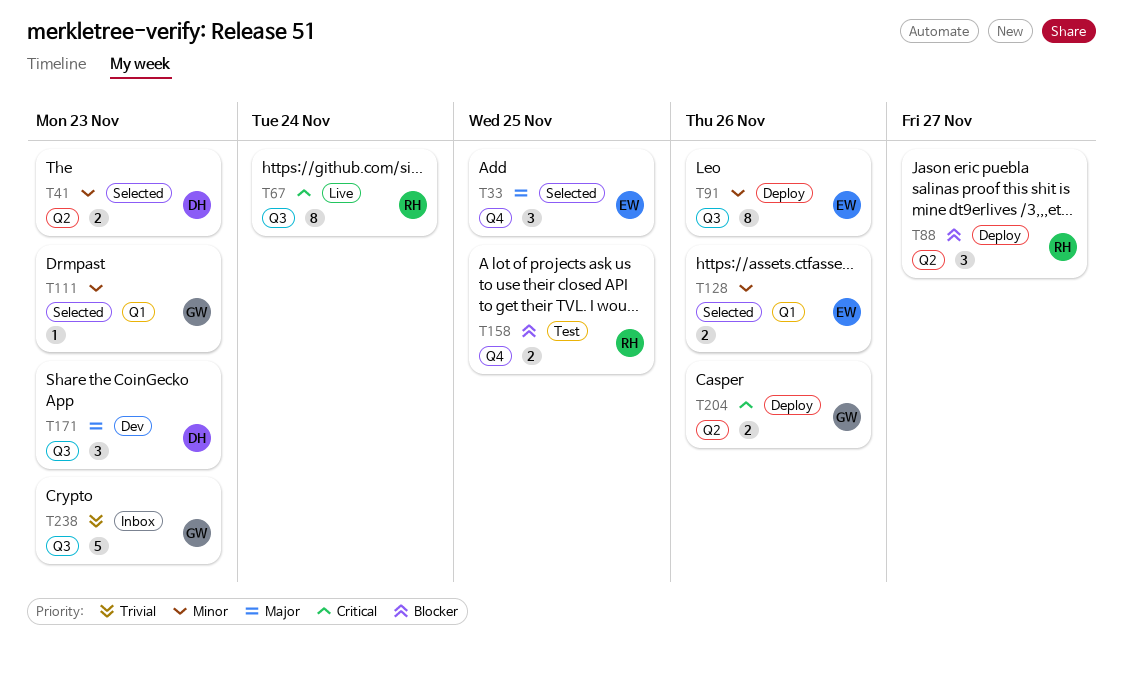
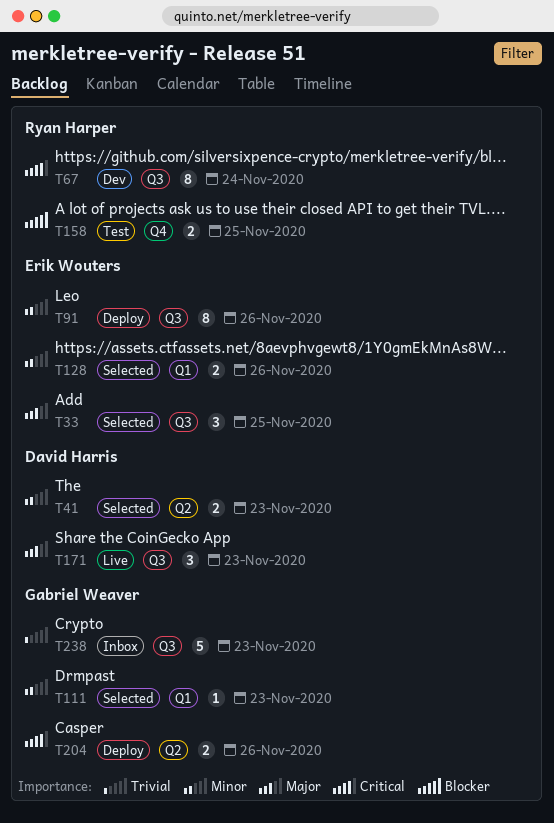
T33, label: Q4 -> Q3
T67, status: Live -> Dev
T88: present -> none
T171, status: Dev -> Live

